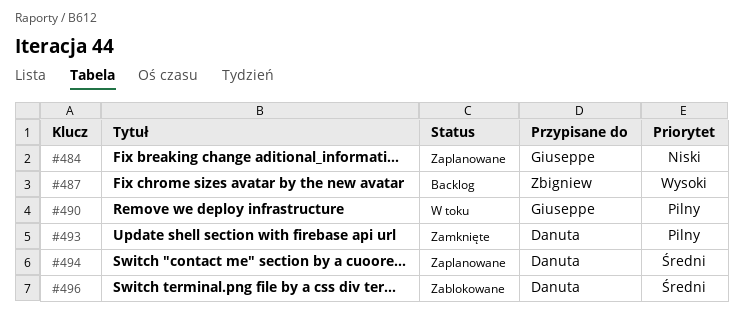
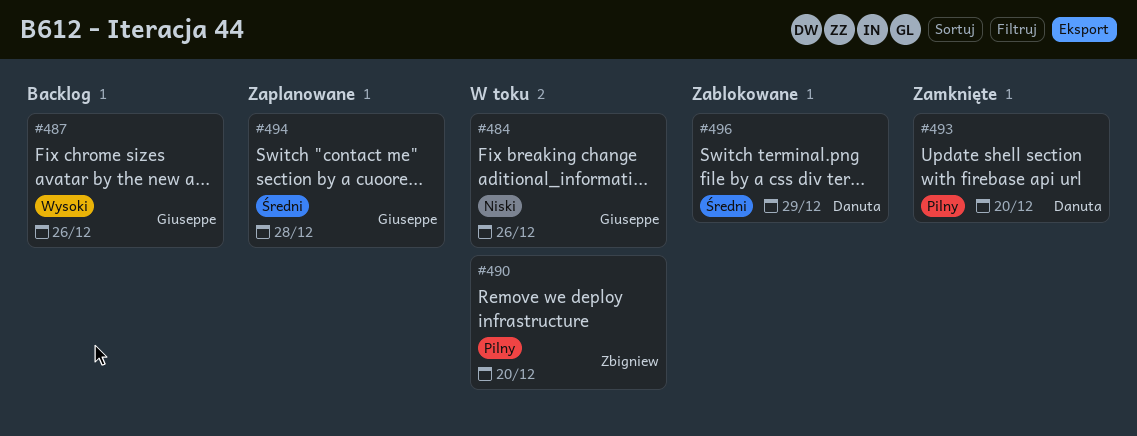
#484, status: Zaplanowane -> W toku
#487, owner: Zbigniew -> Giuseppe
#490, owner: Giuseppe -> Zbigniew
#494, owner: Danuta -> Giuseppe

